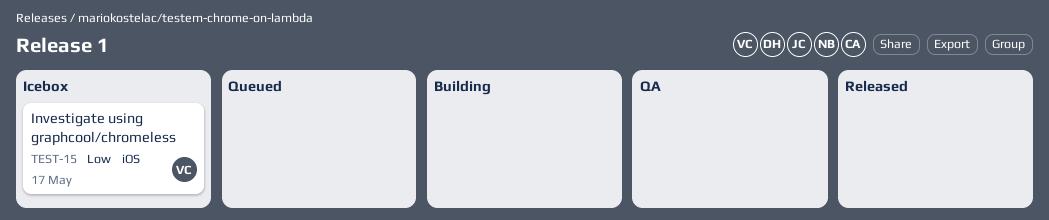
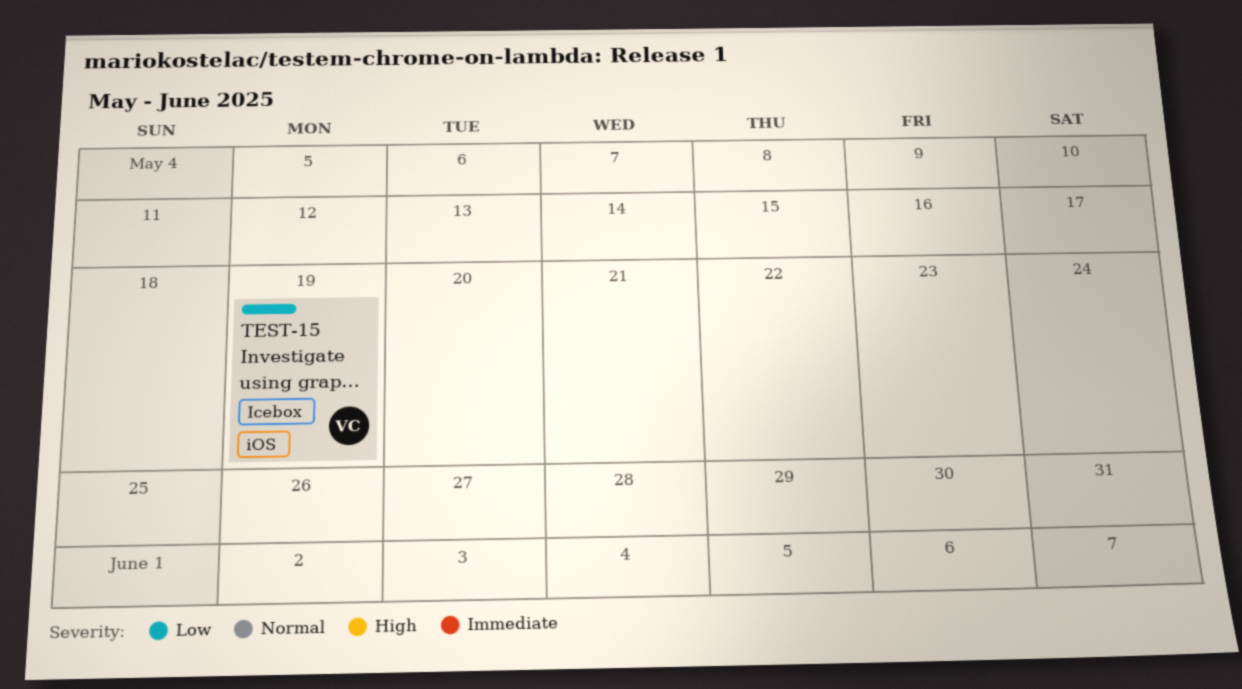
TEST-15, due: May 17 -> May 19

